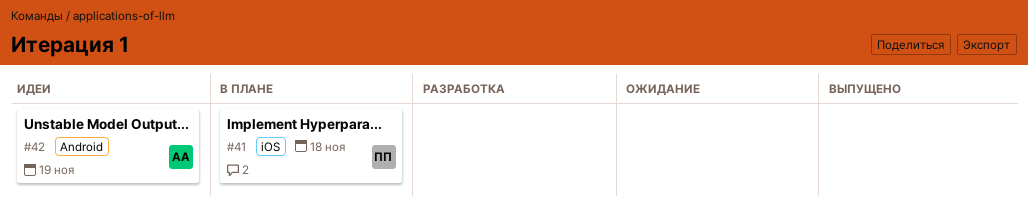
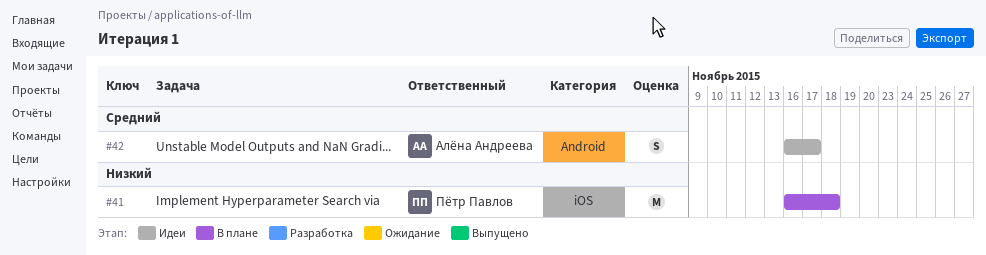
#42, due: Nov 19 -> Nov 17

